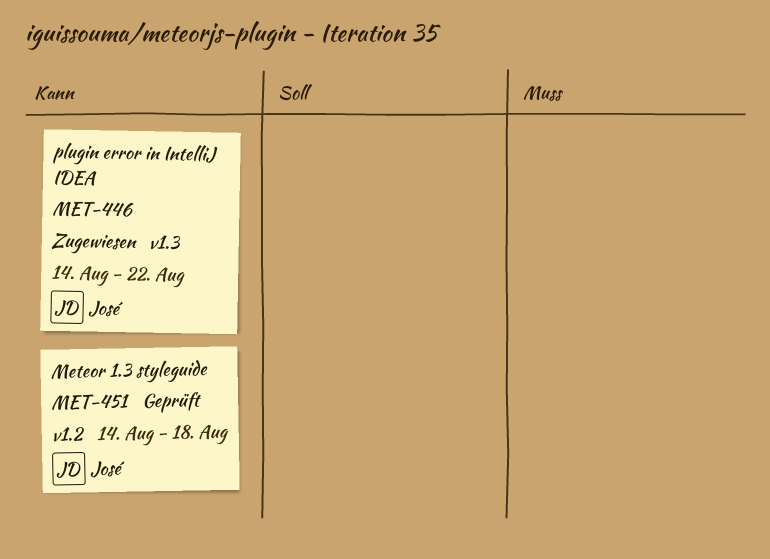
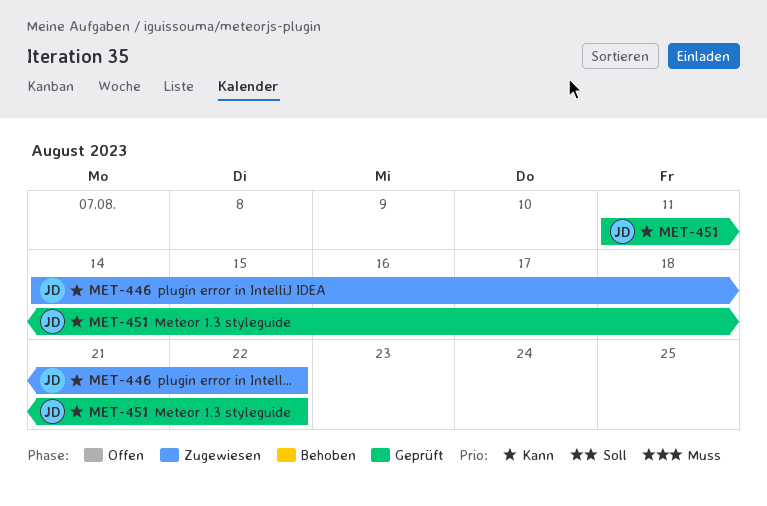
MET-451, start: Aug 14 -> Aug 11
MET-451, due: Aug 18 -> Aug 22

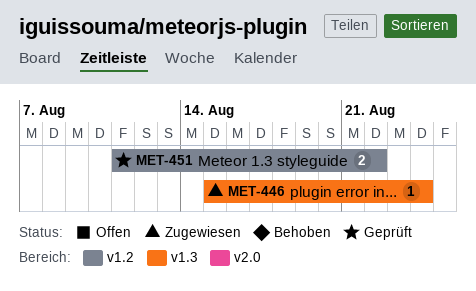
MET-446, start: Aug 14 -> Aug 15
MET-446, due: Aug 22 -> Aug 24

